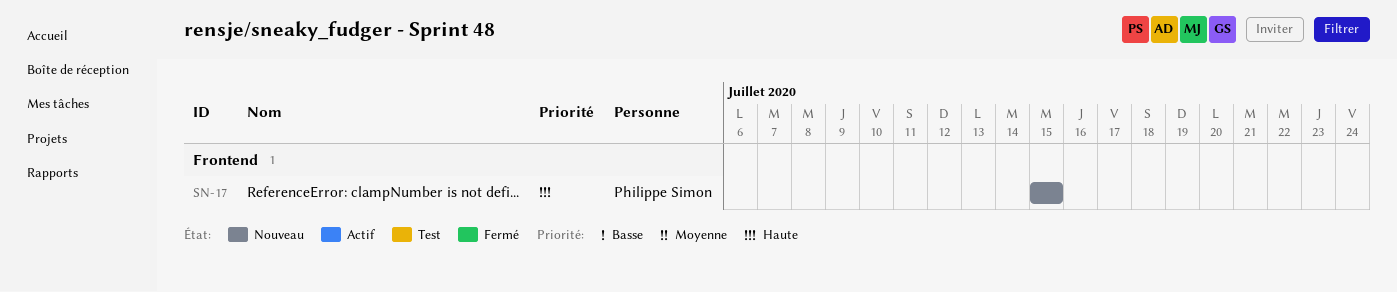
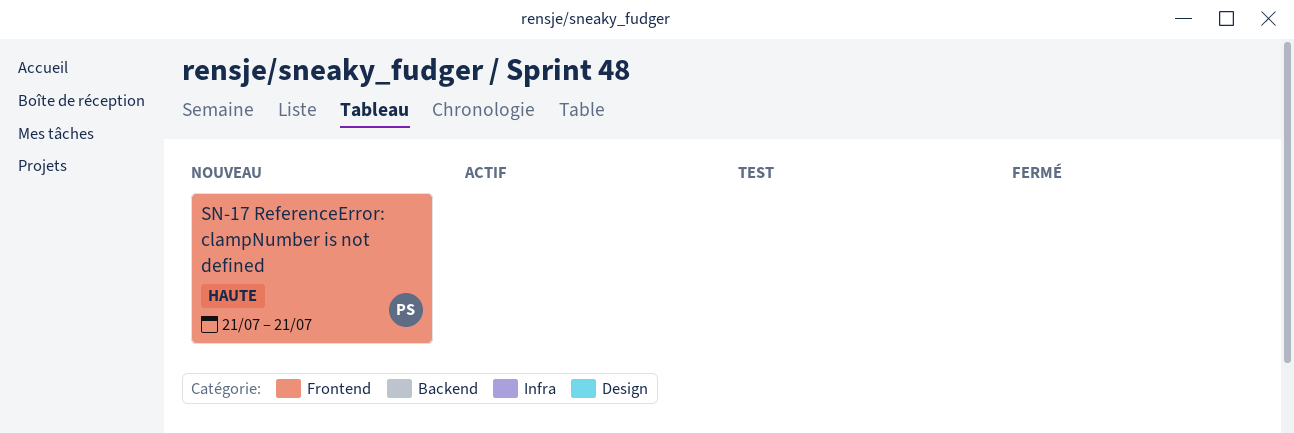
SN-17, start: Jul 15 -> Jul 21
SN-17, due: Jul 15 -> Jul 21

